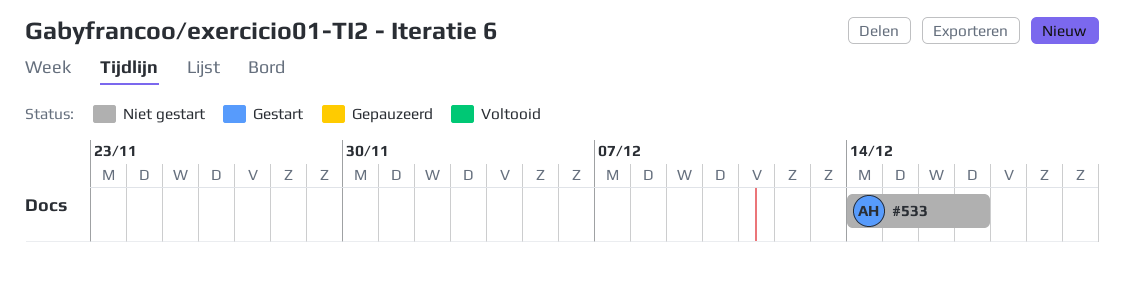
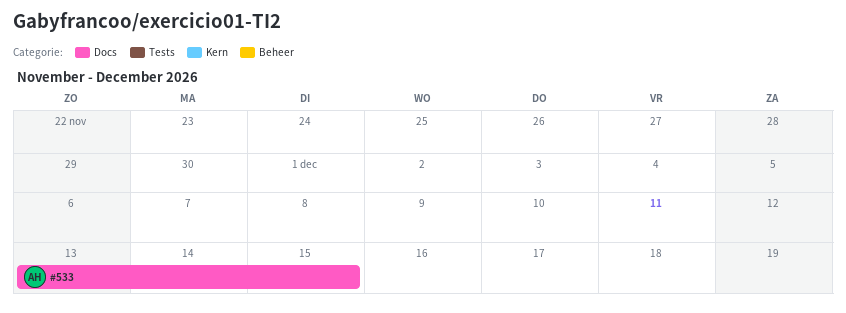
#533, start: Dec 14 -> Dec 13
#533, due: Dec 17 -> Dec 15

